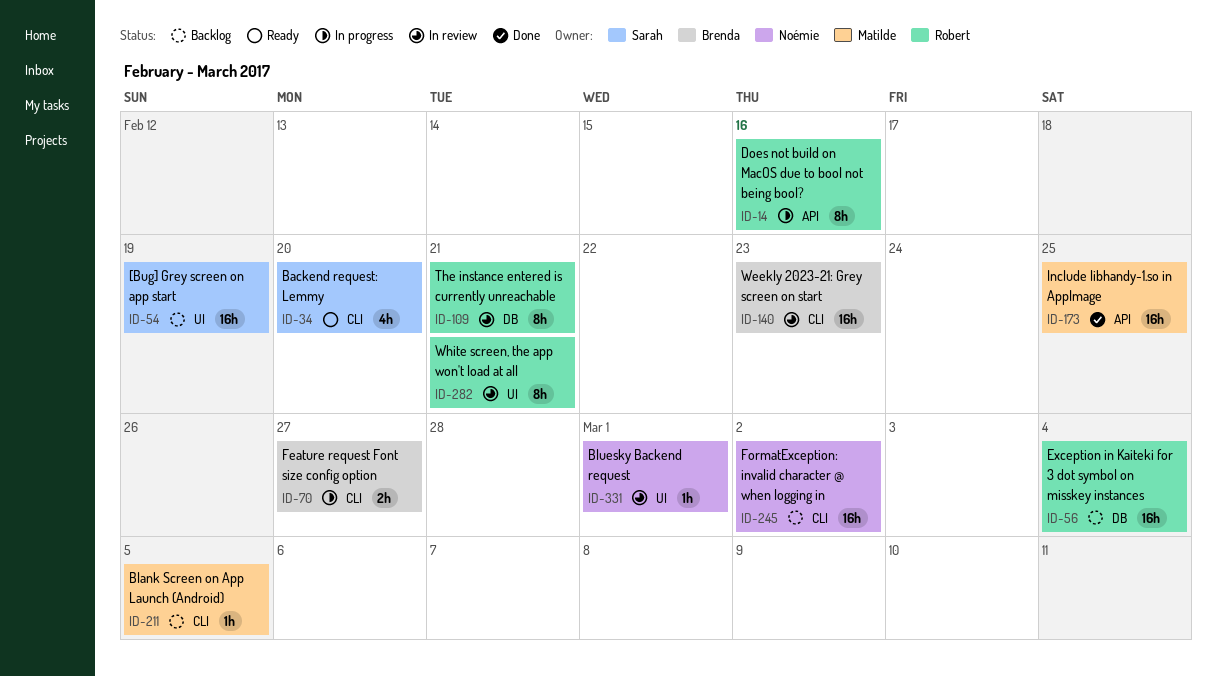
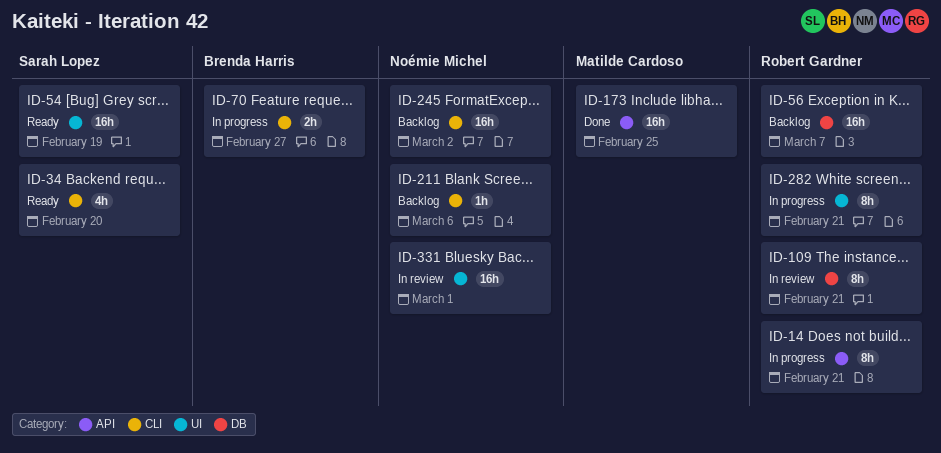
ID-14, due: Feb 16 -> Feb 21
ID-54, status: Backlog -> Ready
ID-56, due: Mar 4 -> Mar 7
ID-140: present -> none
ID-211, owner: Matilde Cardoso -> Noémie Michel
ID-211, due: Mar 5 -> Mar 6
ID-282, status: In review -> In progress
ID-331, estimate: 1h -> 16h

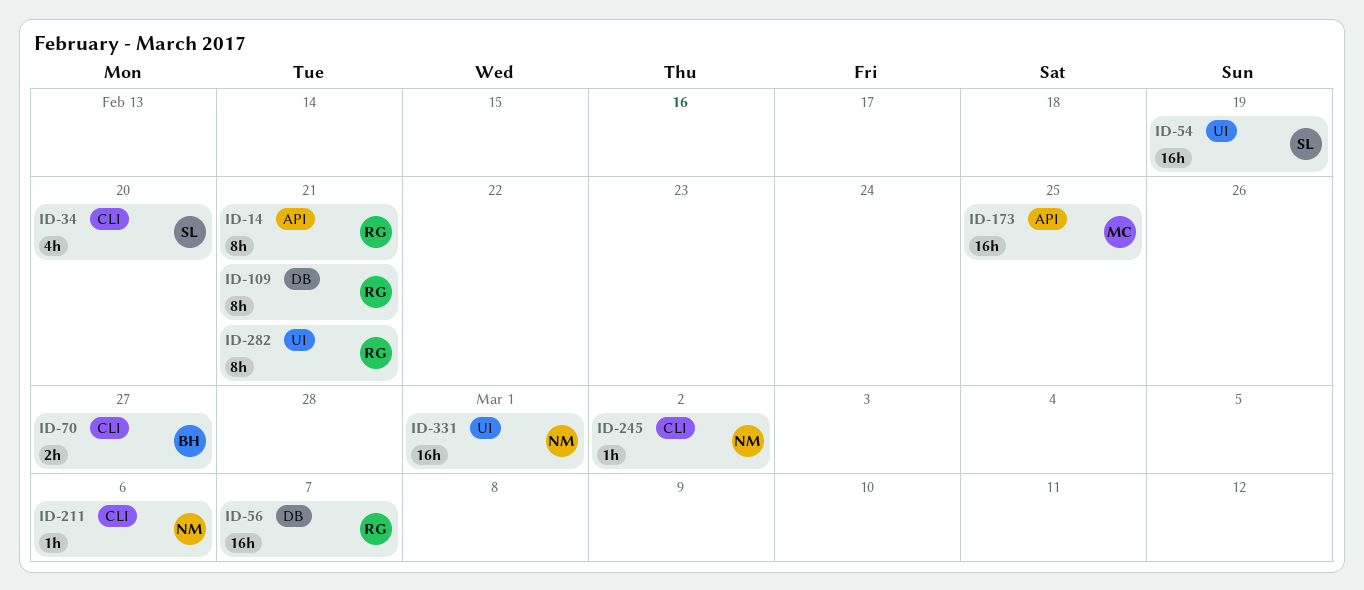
ID-245, estimate: 16h -> 1h

